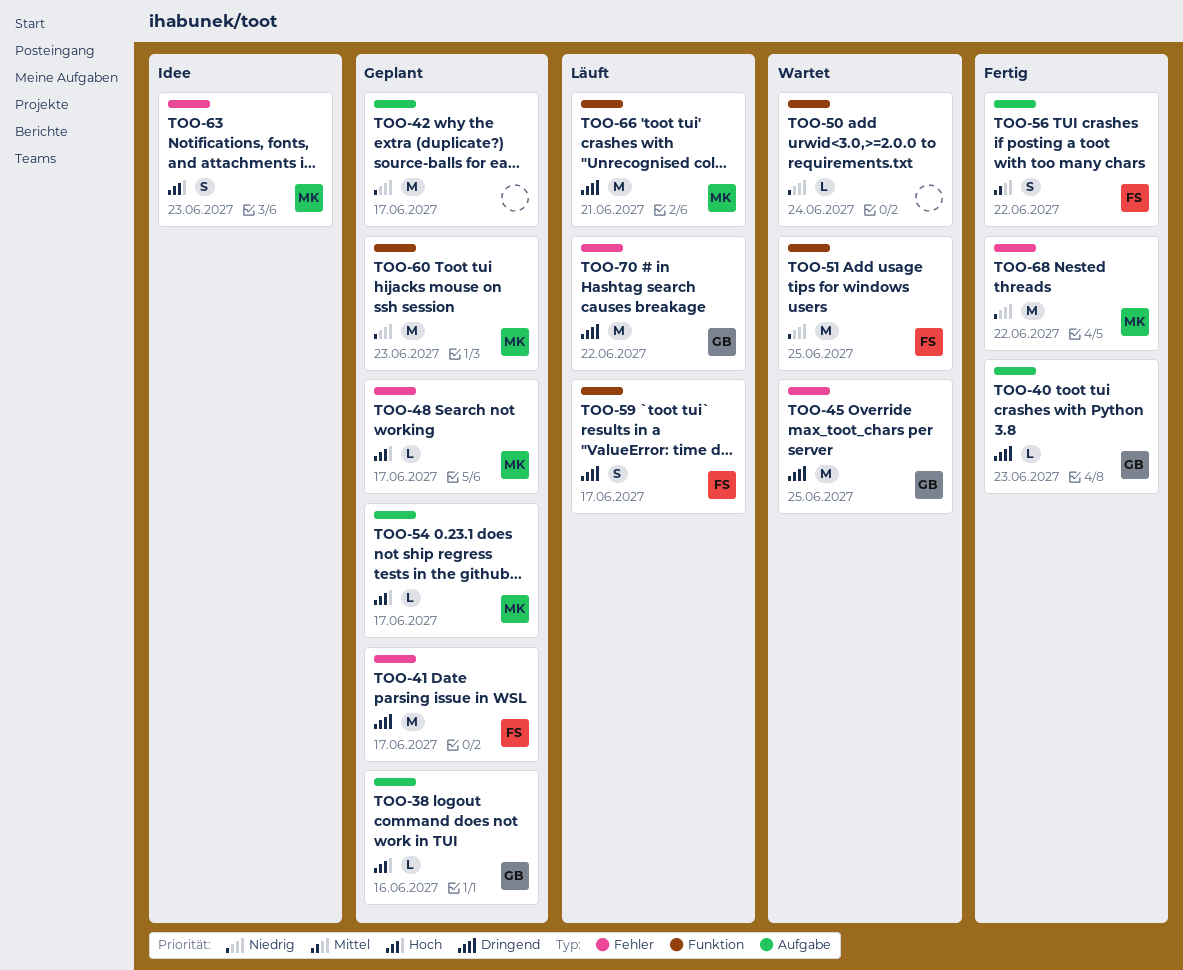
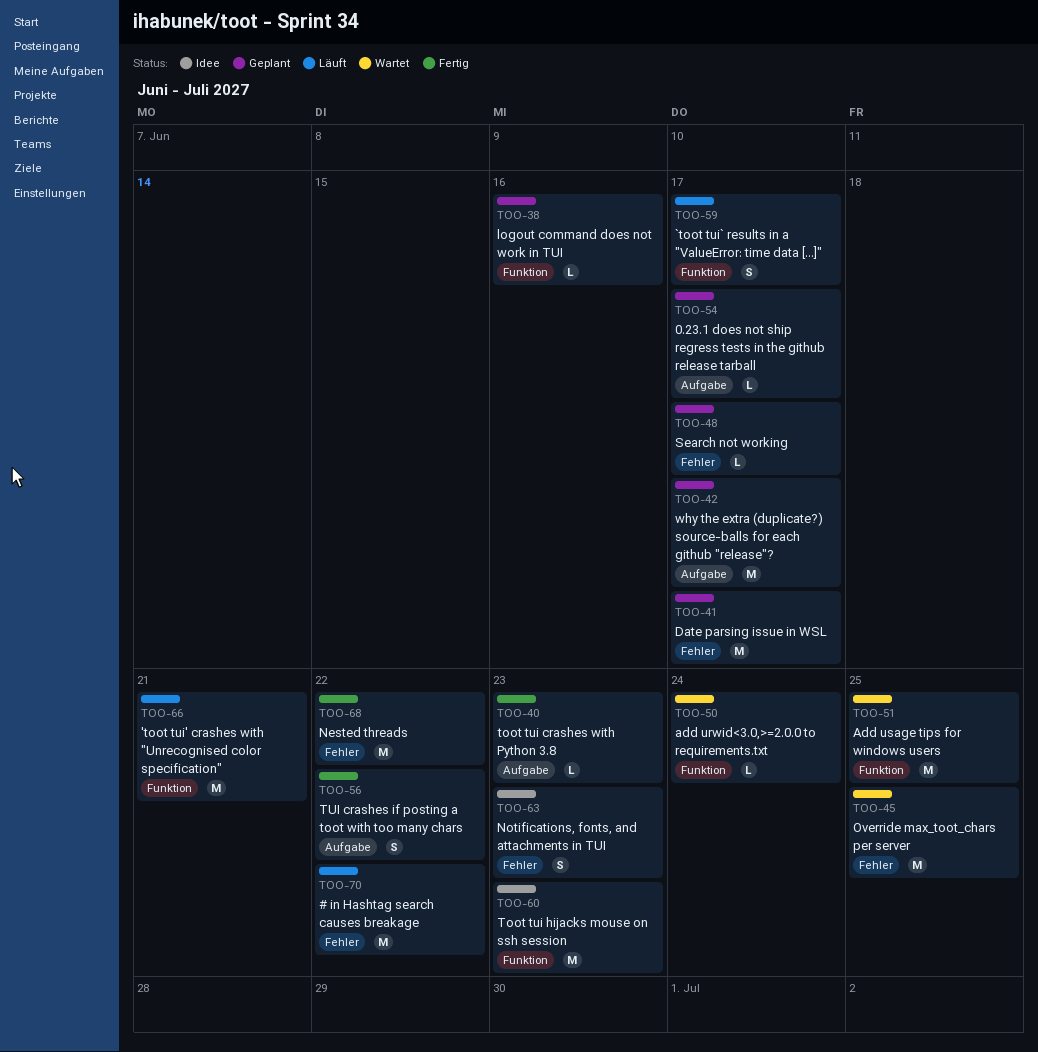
TOO-38, label: Aufgabe -> Funktion
TOO-60, status: Geplant -> Idee

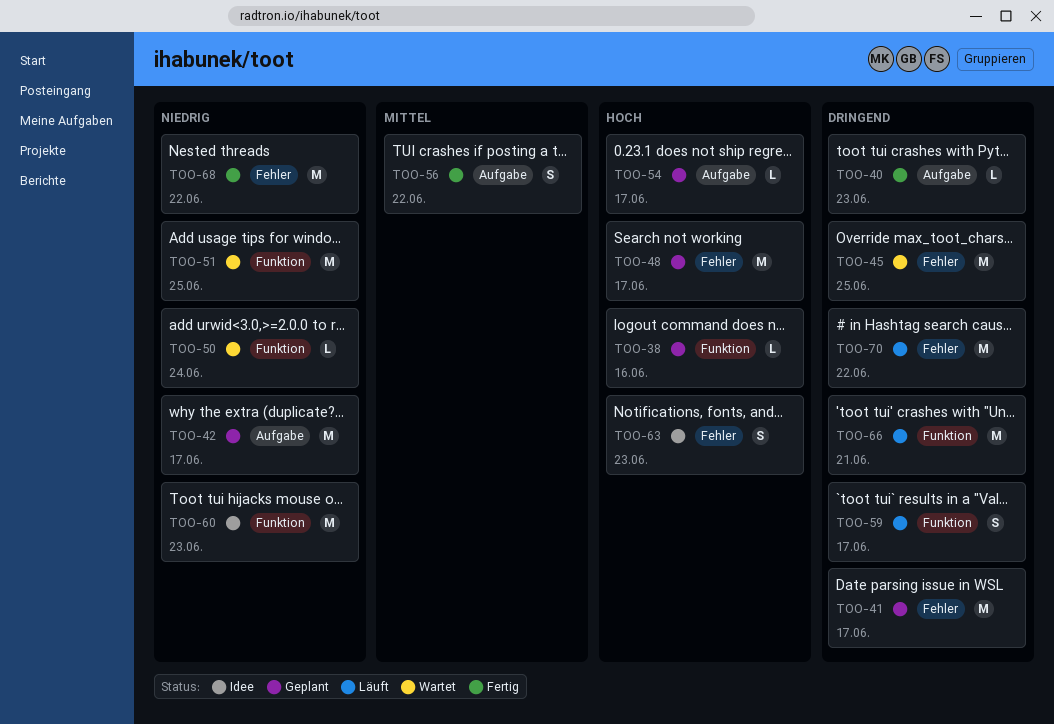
TOO-48, estimate: L -> M

